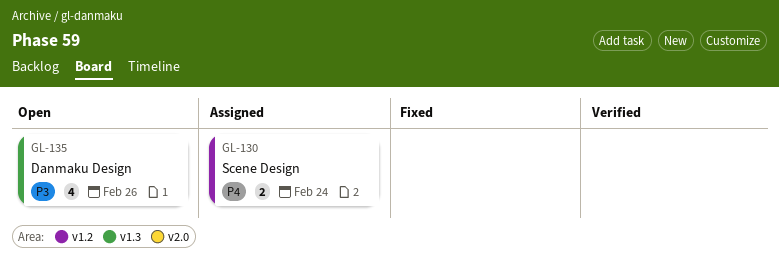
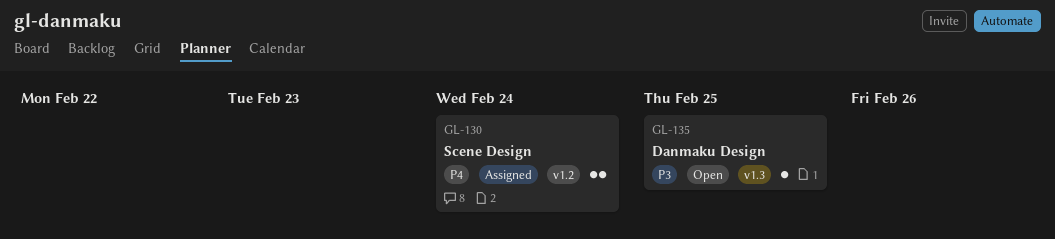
GL-135, estimate: 4 -> 1
GL-135, due: Feb 26 -> Feb 25

